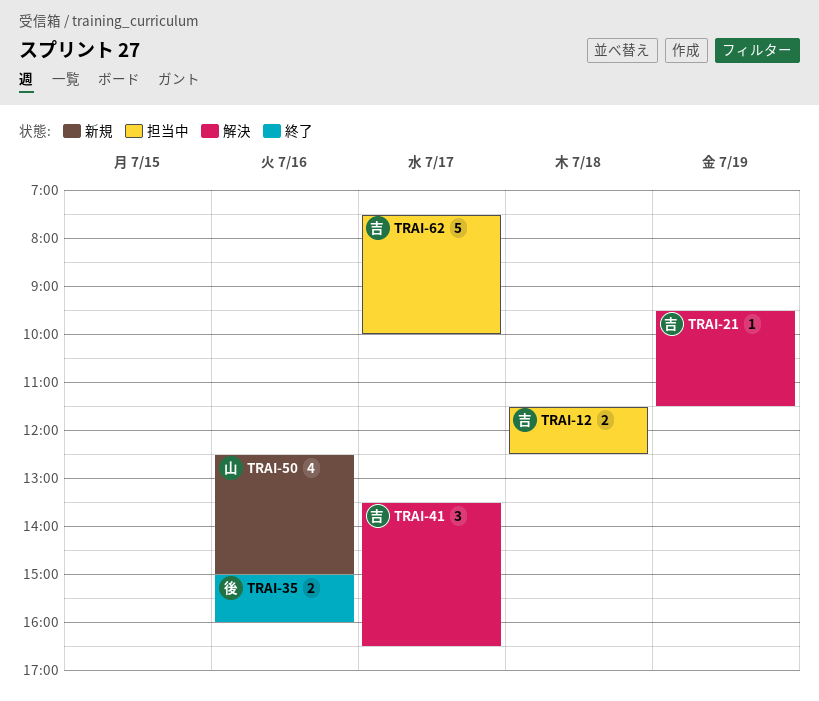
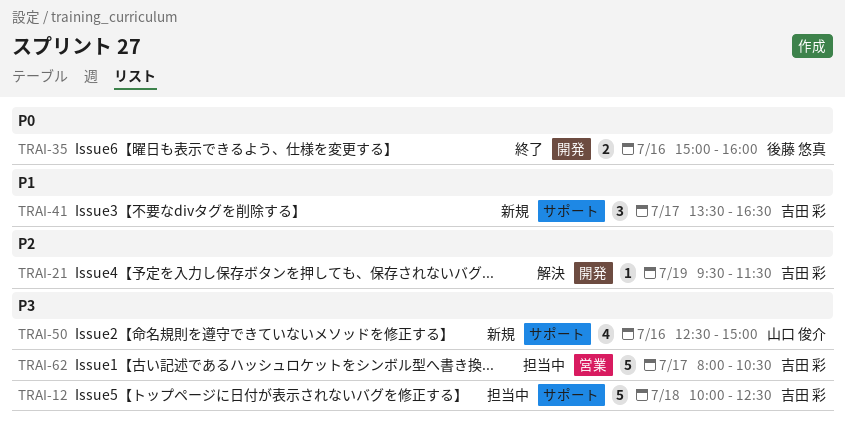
TRAI-12, estimate: 2 -> 5
TRAI-12, begins: 11:30 -> 10:00
TRAI-41, status: 解決 -> 新規
TRAI-62, begins: 07:30 -> 08:00
TRAI-62, ends: 10:00 -> 10:30

